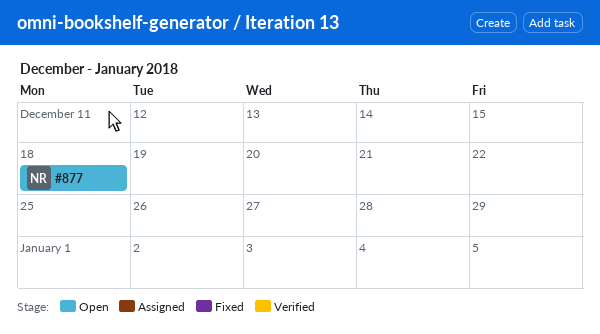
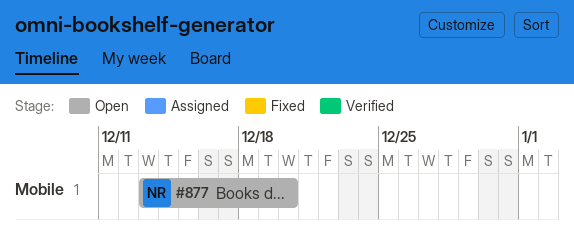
#877, start: Dec 18 -> Dec 13
#877, due: Dec 18 -> Dec 20

